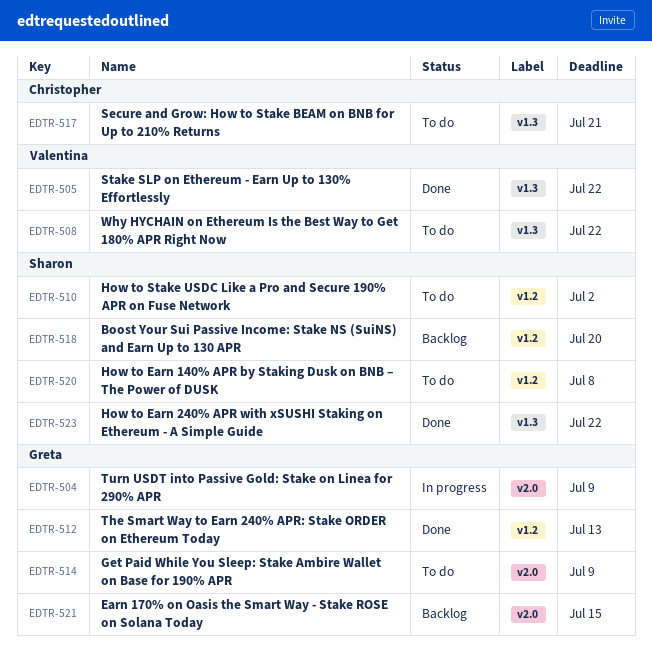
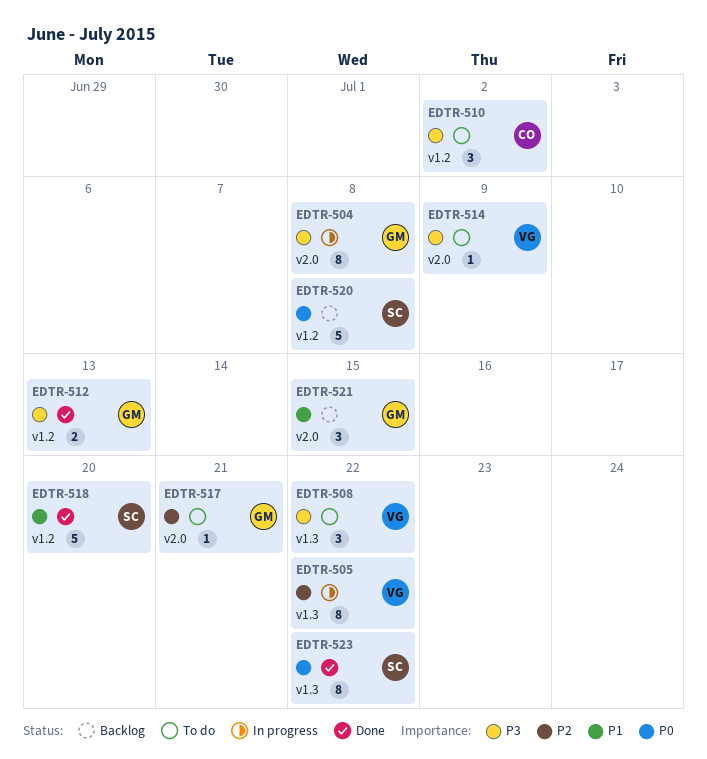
EDTR-504, due: Jul 9 -> Jul 8
EDTR-505, status: Done -> In progress
EDTR-510, owner: Sharon -> Christopher
EDTR-514, owner: Greta -> Valentina
EDTR-517, owner: Christopher -> Greta
EDTR-517, label: v1.3 -> v2.0
EDTR-518, status: Backlog -> Done
EDTR-520, status: To do -> Backlog

